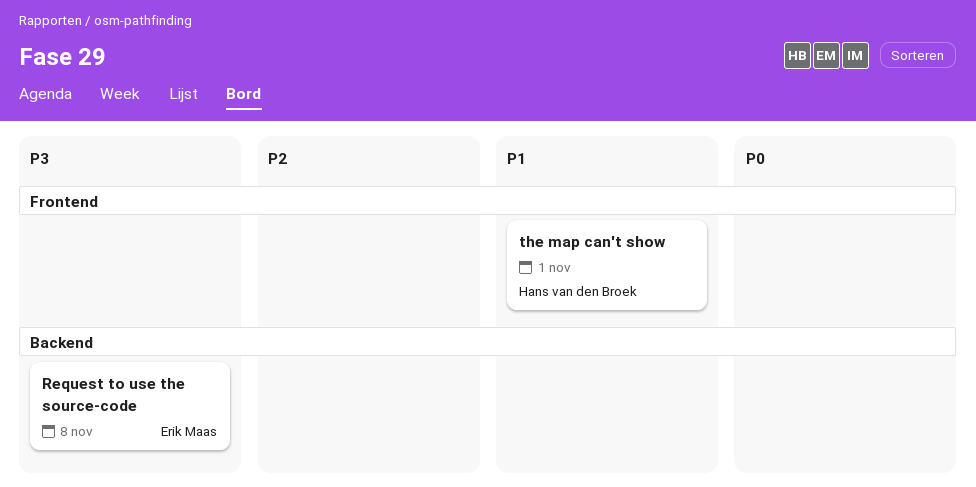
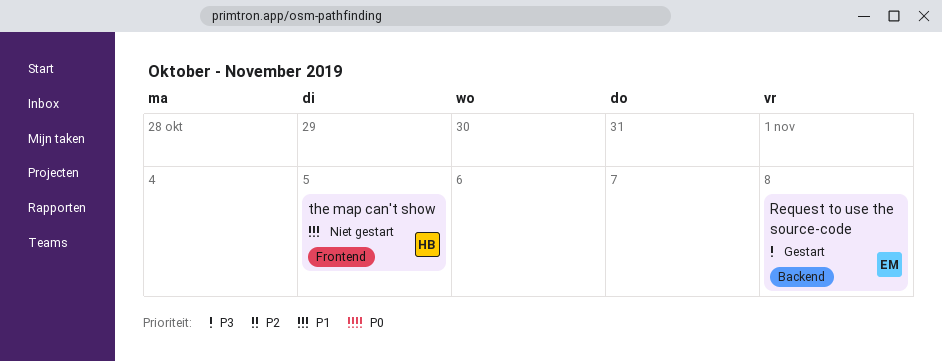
the map can't show, due: Nov 1 -> Nov 5

